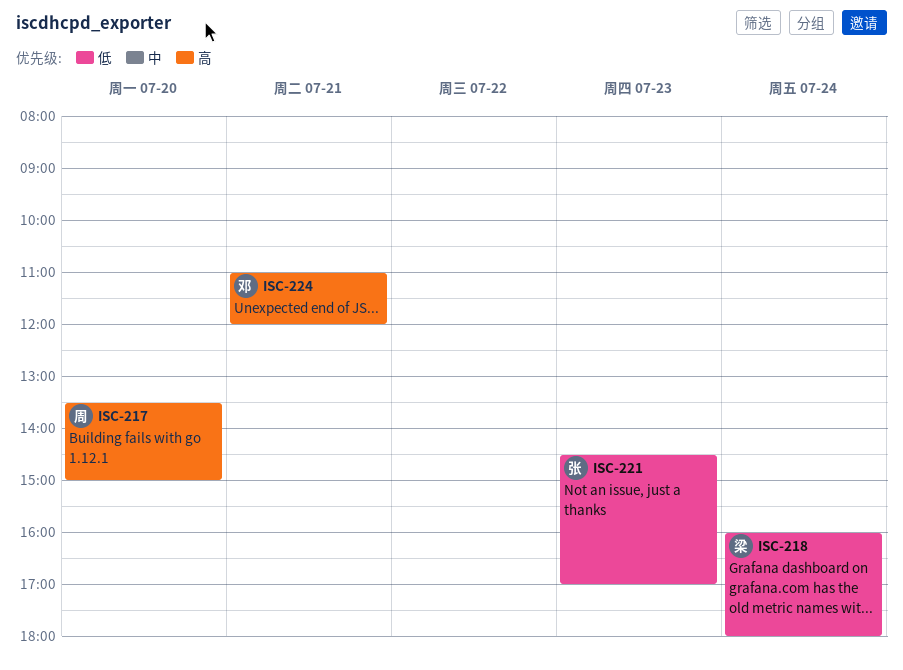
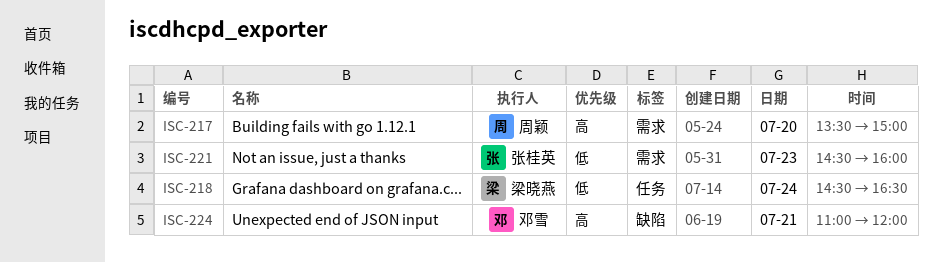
ISC-218, begins: 16:00 -> 14:30
ISC-218, ends: 18:00 -> 16:30
ISC-221, ends: 17:00 -> 16:00

